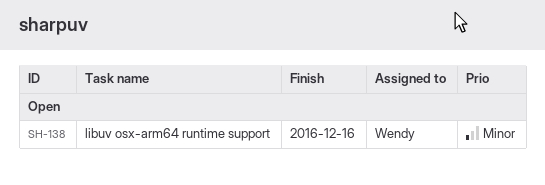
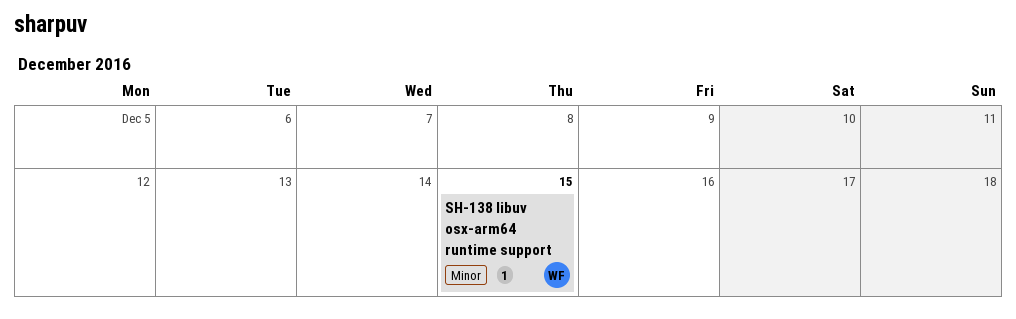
SH-138, due: Dec 16 -> Dec 15

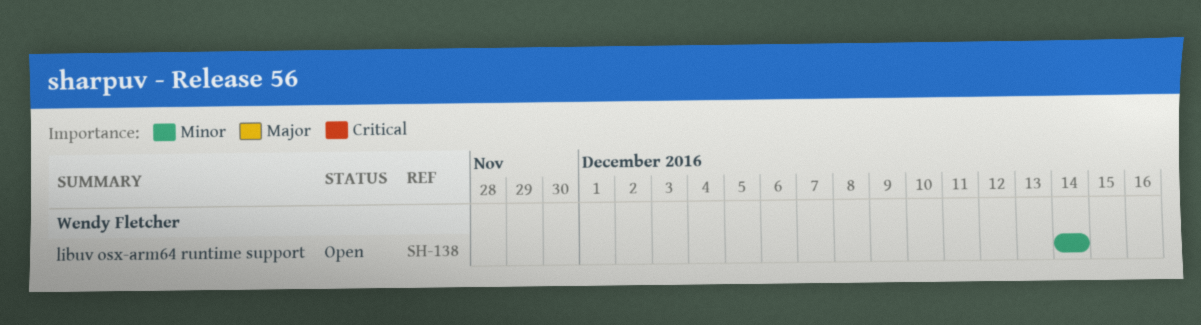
SH-138, due: Dec 15 -> Dec 14

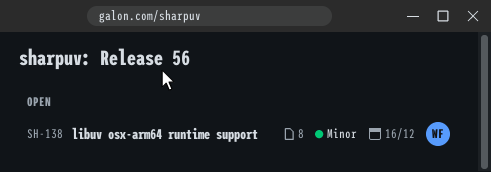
SH-138, due: Dec 14 -> Dec 16

